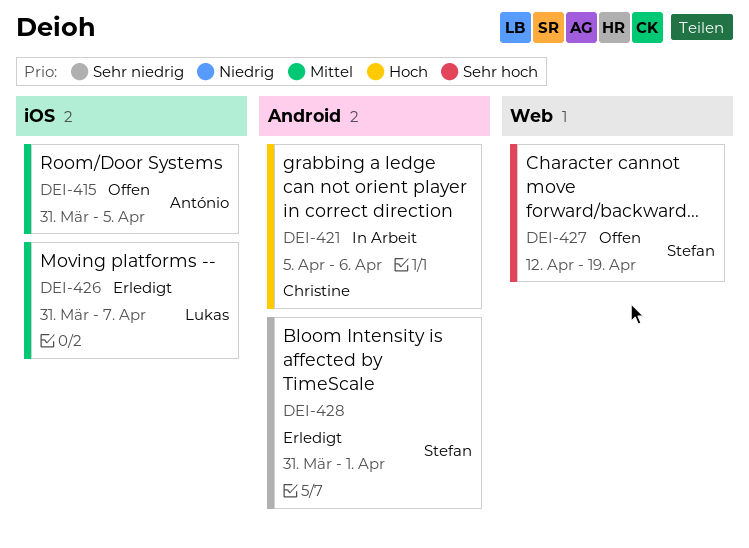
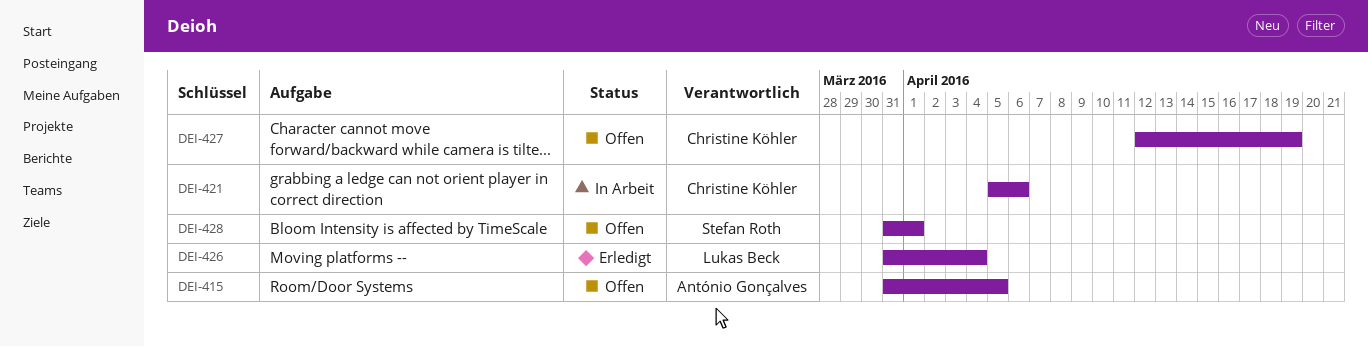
DEI-426, due: Apr 7 -> Apr 4
DEI-427, owner: Stefan Roth -> Christine Köhler
DEI-428, status: Erledigt -> Offen

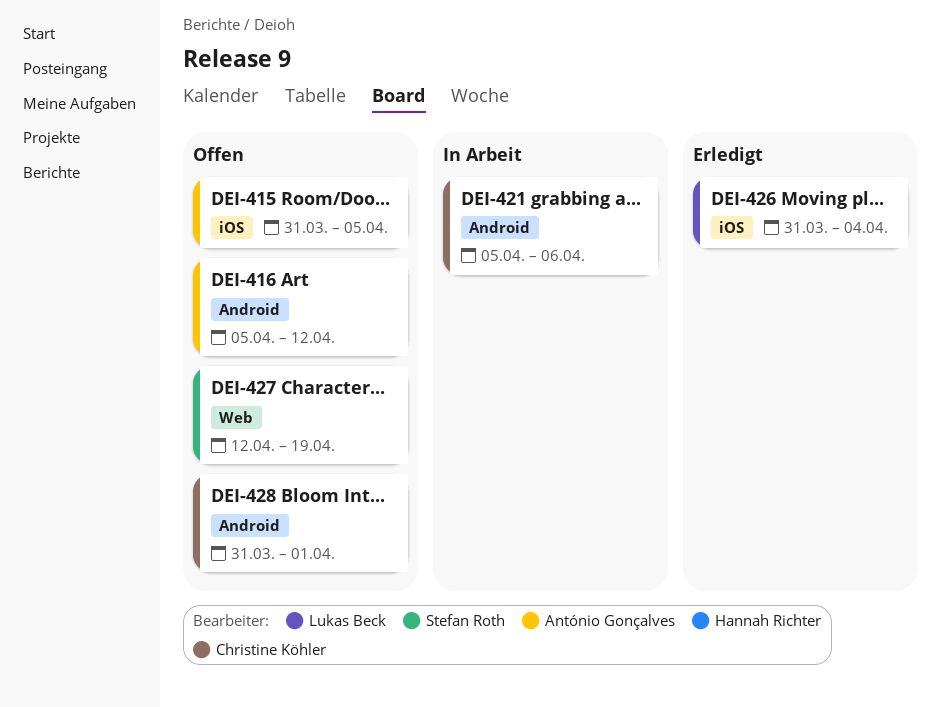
DEI-416: none -> present
DEI-427, owner: Christine Köhler -> Stefan Roth
DEI-428, owner: Stefan Roth -> Christine Köhler

